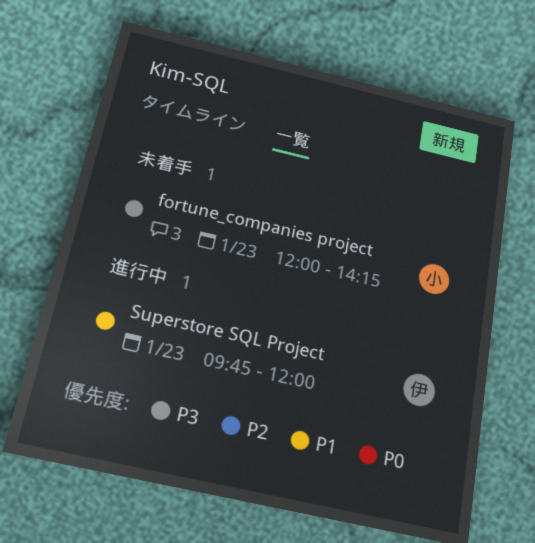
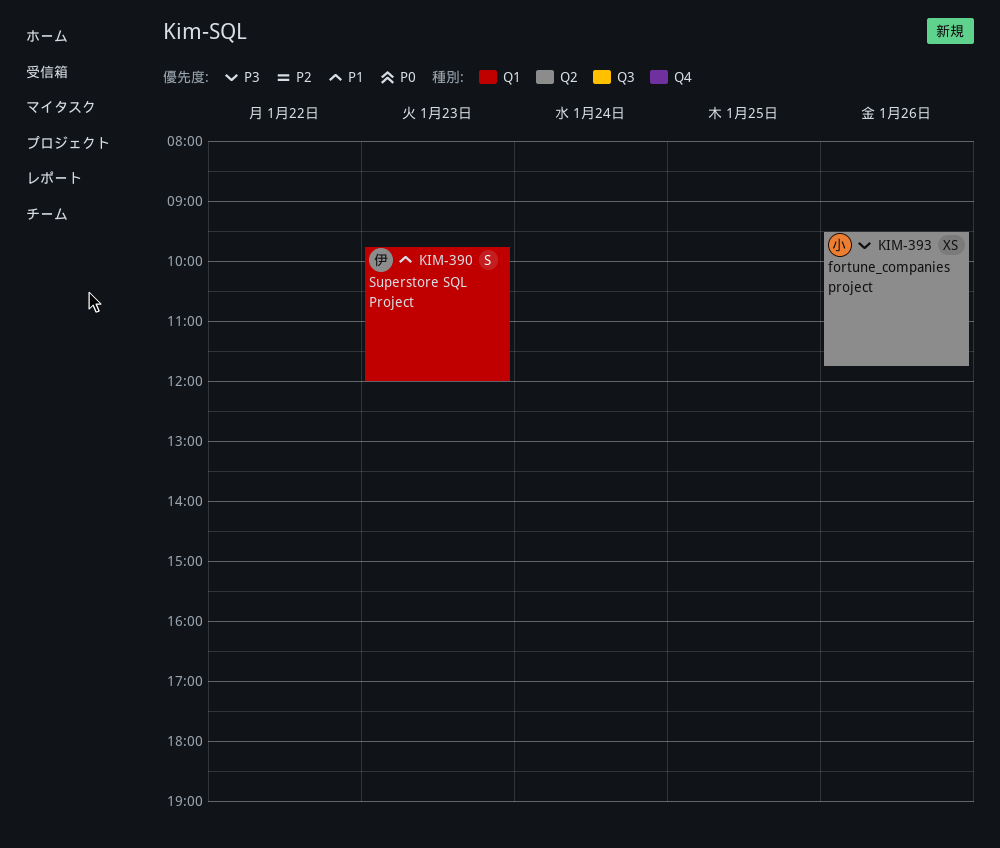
fortune_companies project, day: Jan 23 -> Jan 26
fortune_companies project, begins: 12:00 -> 09:30
fortune_companies project, ends: 14:15 -> 11:45

